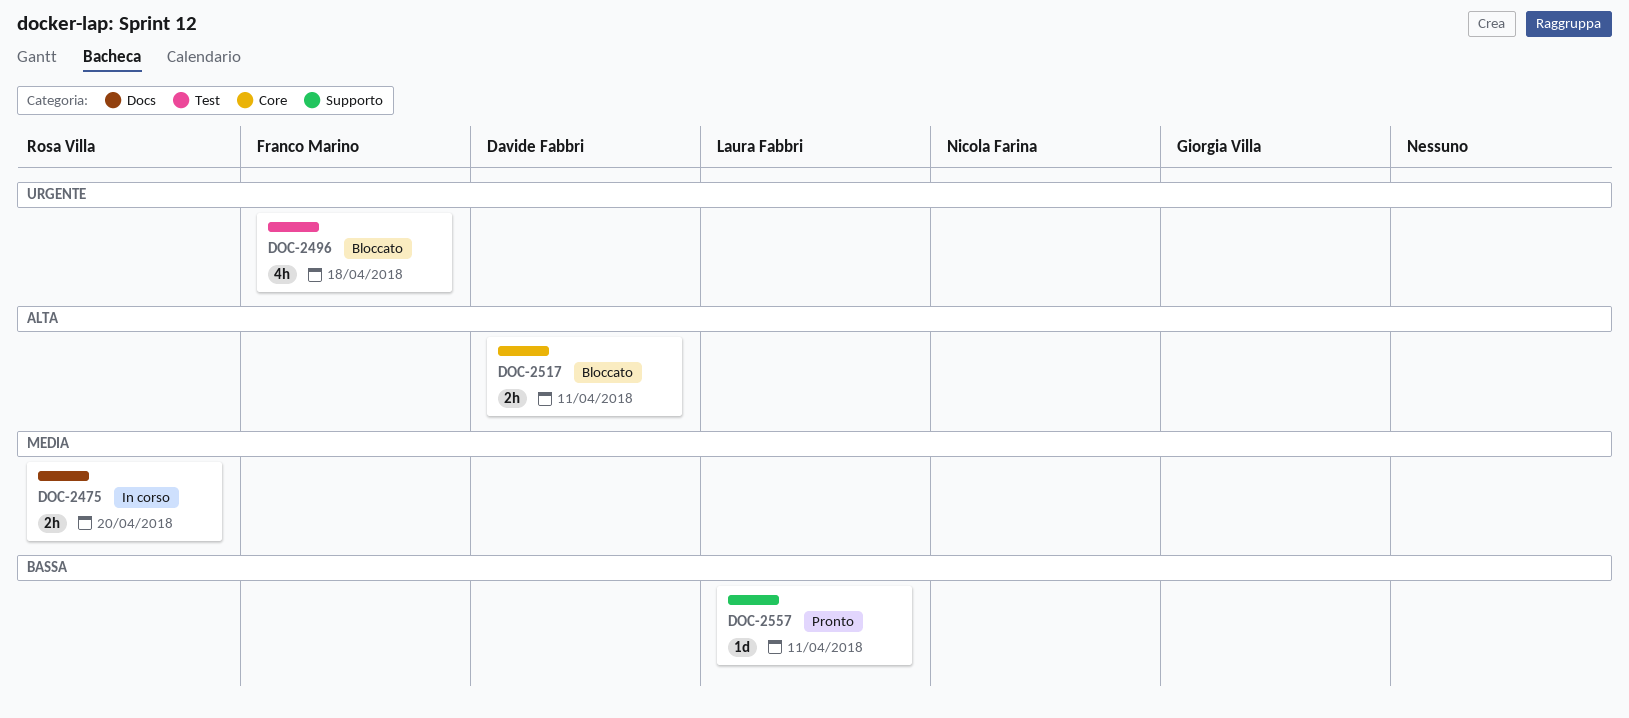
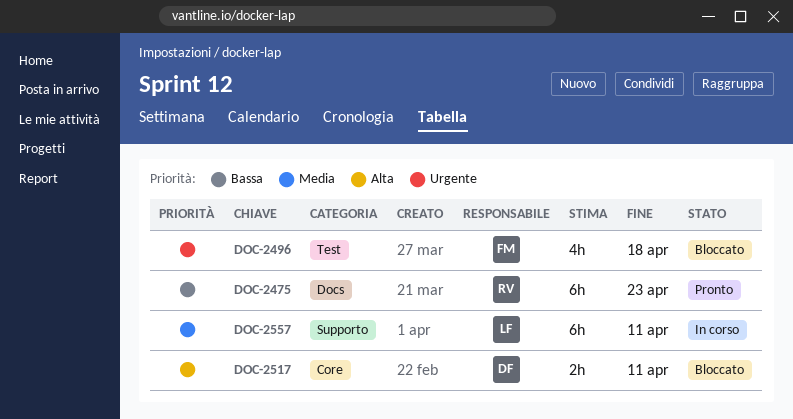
DOC-2475, status: In corso -> Pronto
DOC-2475, priority: Media -> Bassa
DOC-2475, estimate: 2h -> 6h
DOC-2475, due: Apr 20 -> Apr 23
DOC-2557, status: Pronto -> In corso
DOC-2557, priority: Bassa -> Media
DOC-2557, estimate: 1d -> 6h

